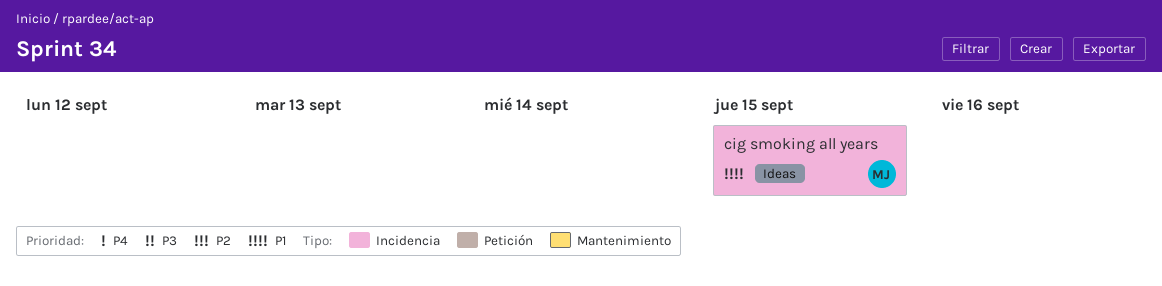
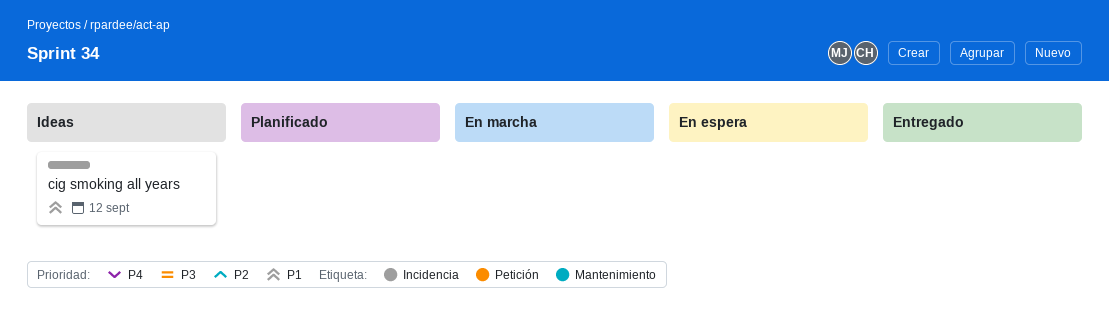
cig smoking all years, due: Sep 15 -> Sep 12

